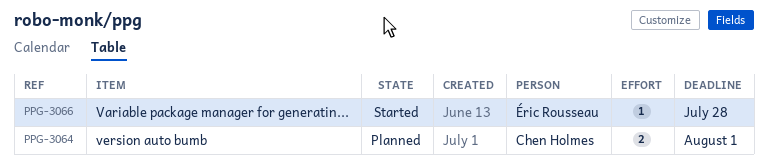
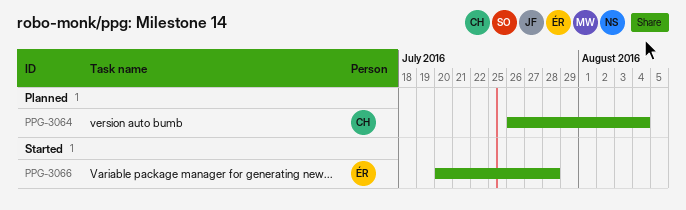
PPG-3064, due: Aug 1 -> Aug 4

